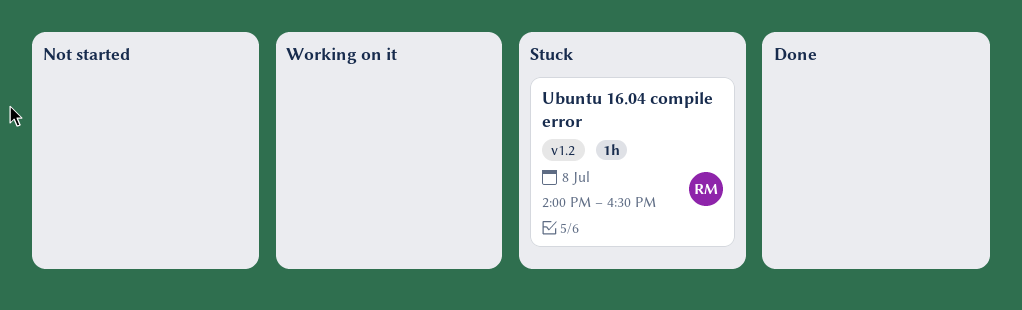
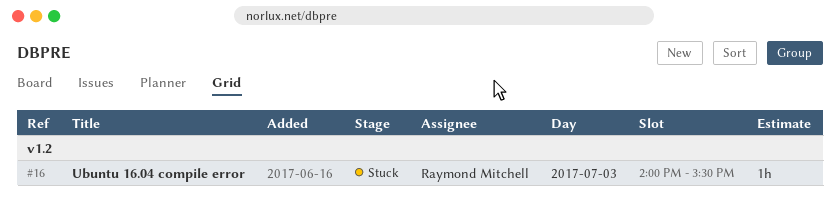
Ubuntu 16.04 compile error, day: Jul 8 -> Jul 3
Ubuntu 16.04 compile error, ends: 16:30 -> 15:30

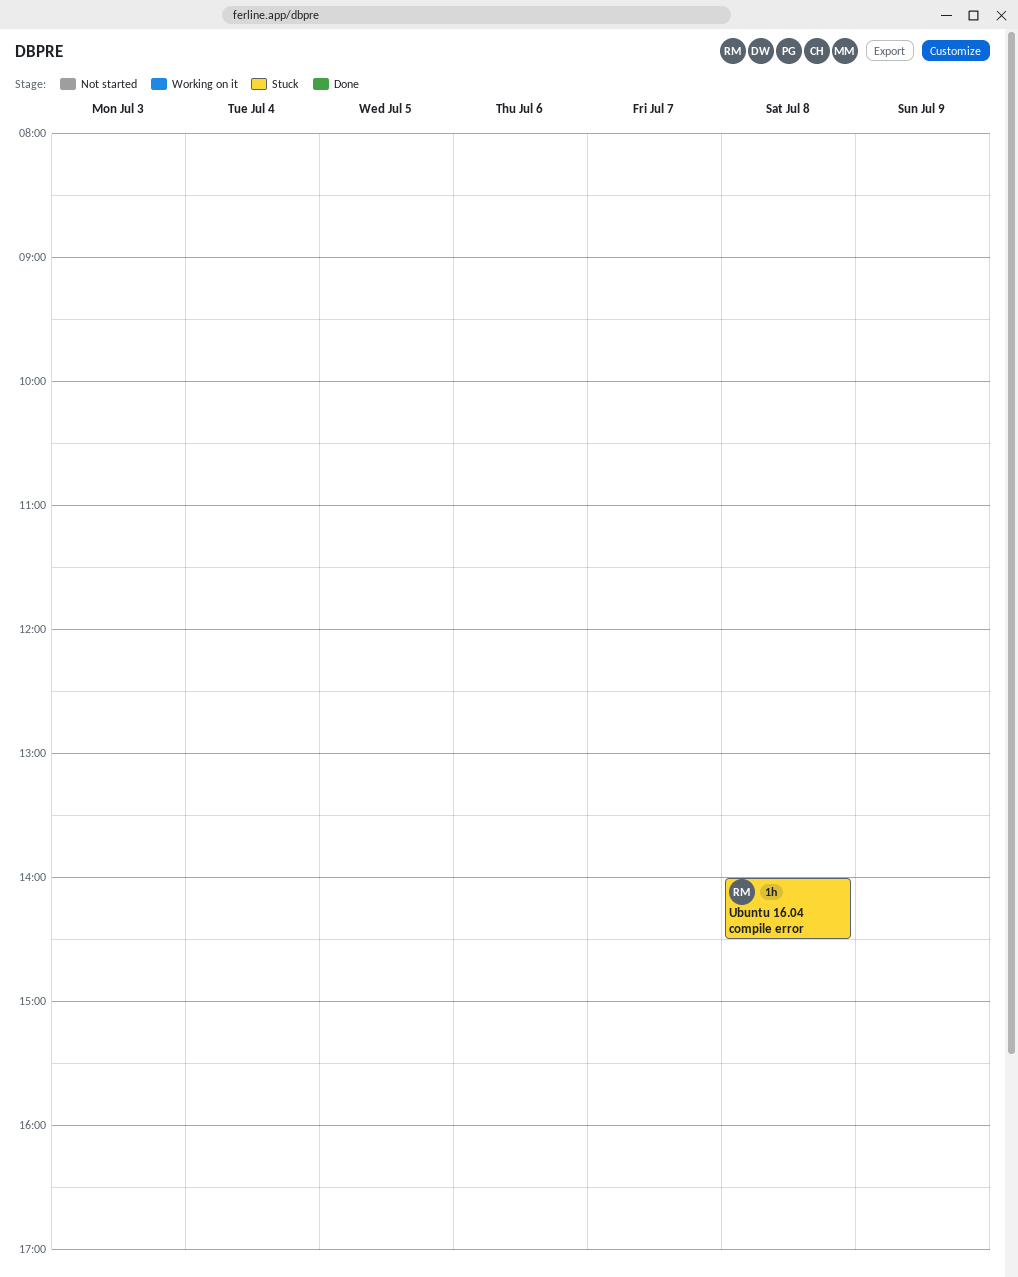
Ubuntu 16.04 compile error, day: Jul 3 -> Jul 8
Ubuntu 16.04 compile error, ends: 15:30 -> 14:30

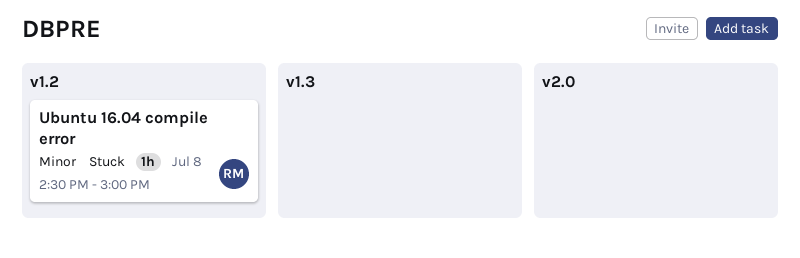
Ubuntu 16.04 compile error, begins: 14:00 -> 14:30
Ubuntu 16.04 compile error, ends: 14:30 -> 15:00

